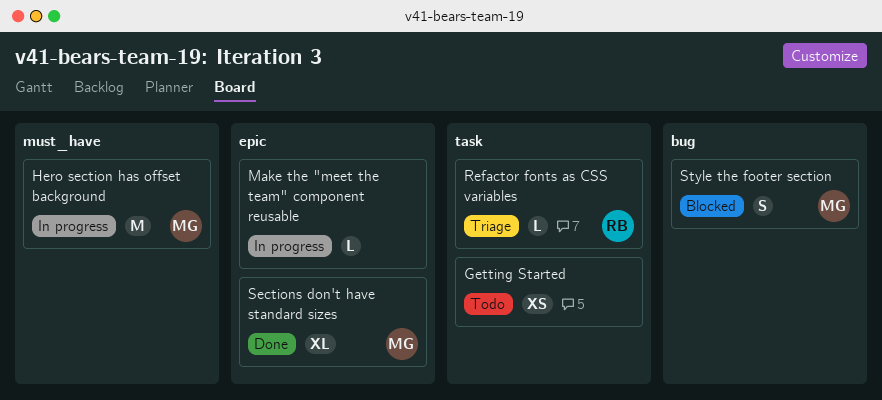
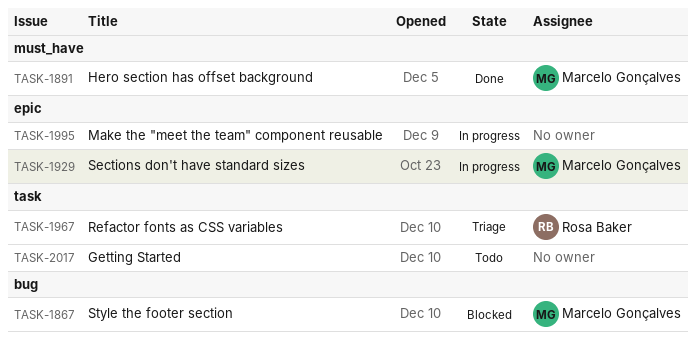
Hero section has offset background, status: In progress -> Done
Sections don't have standard sizes, status: Done -> In progress

